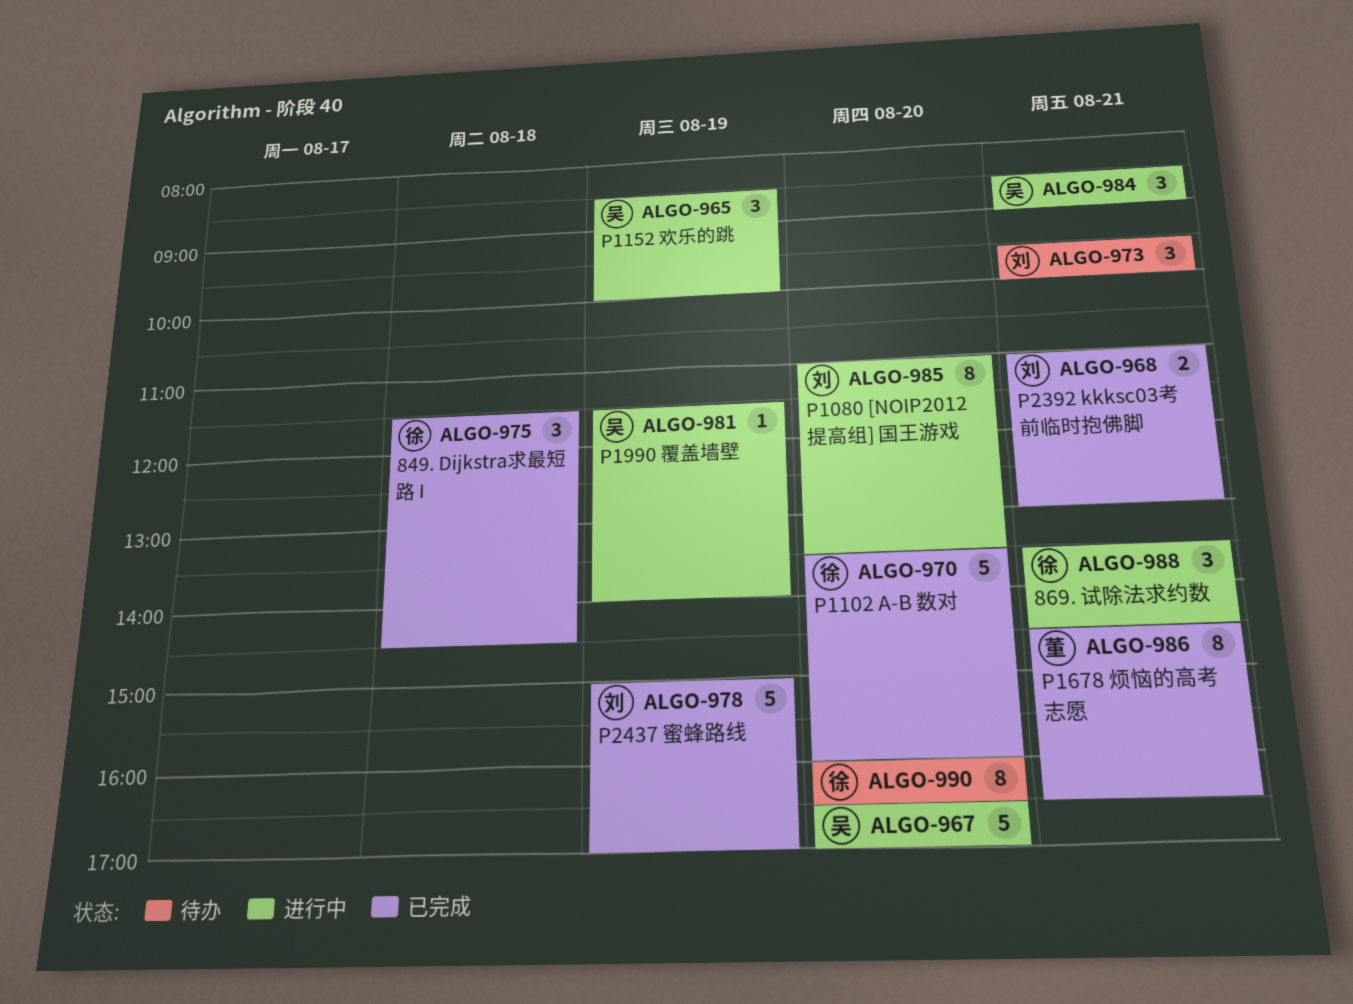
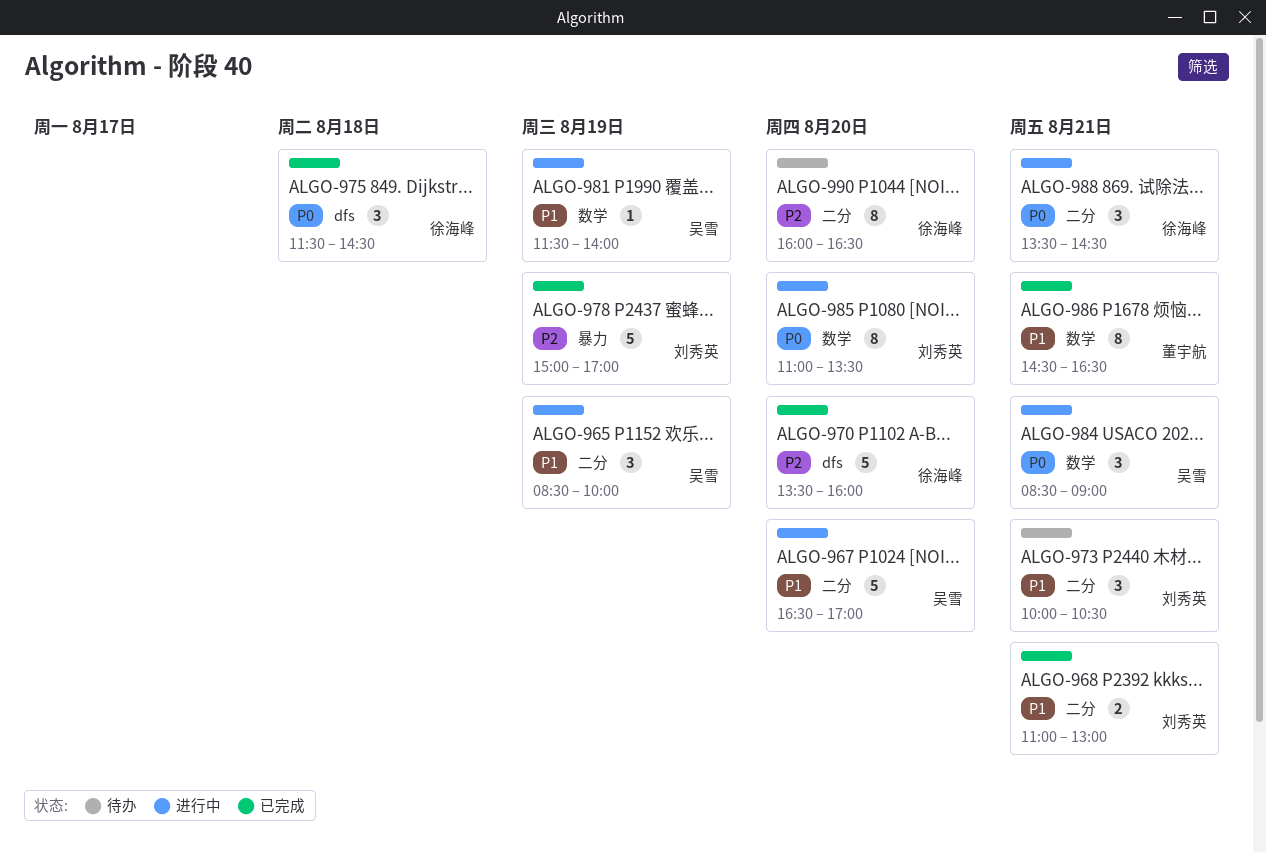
ALGO-973, begins: 09:30 -> 10:00
ALGO-973, ends: 10:00 -> 10:30

